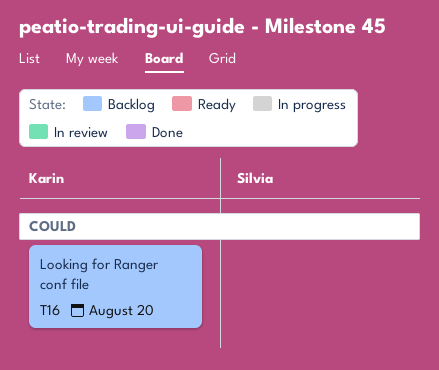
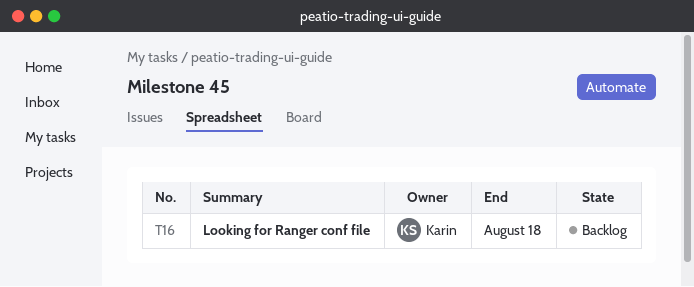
T16, due: Aug 20 -> Aug 18

